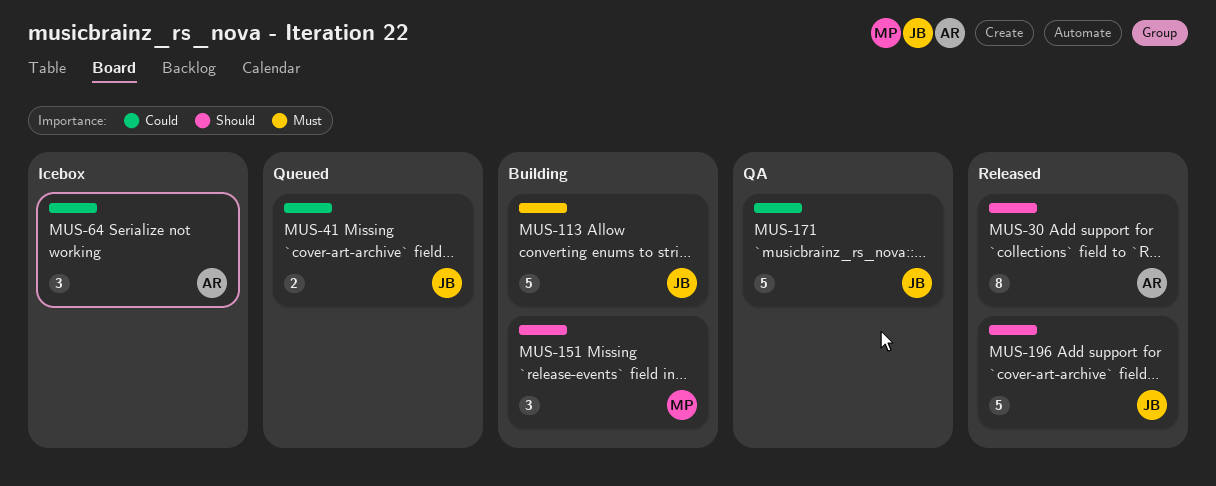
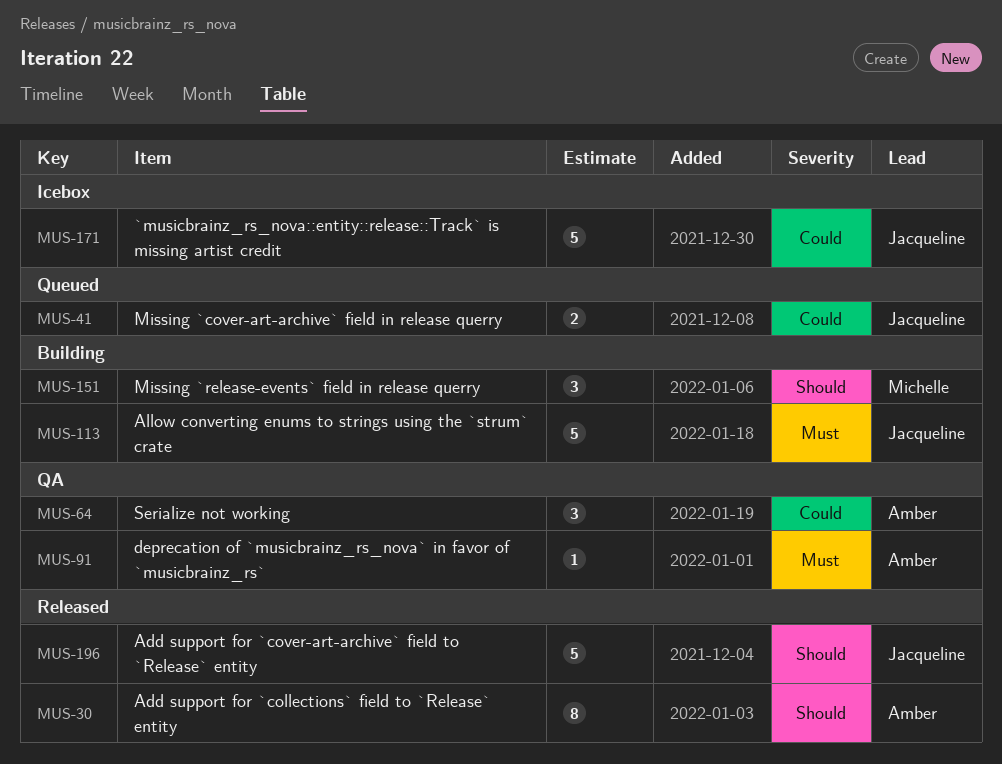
MUS-64, status: Icebox -> QA
MUS-91: none -> present
MUS-171, status: QA -> Icebox

